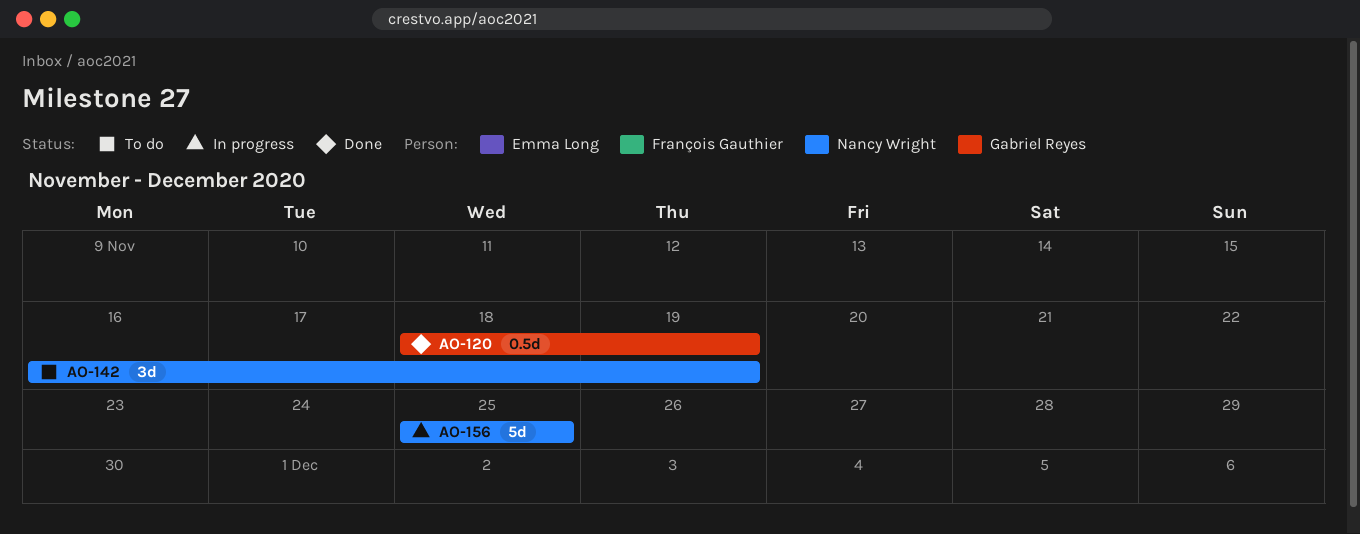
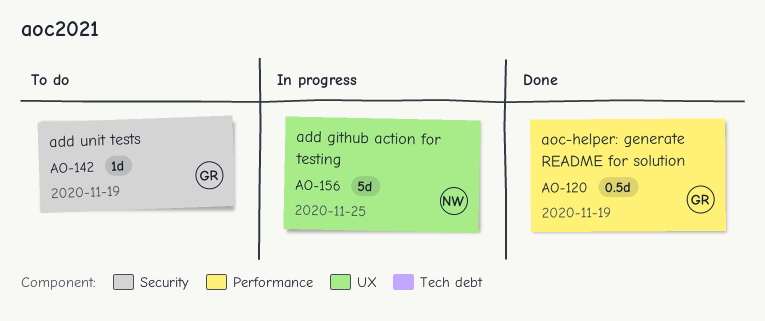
AO-142, owner: Nancy Wright -> Gabriel Reyes
AO-142, estimate: 3d -> 1d

